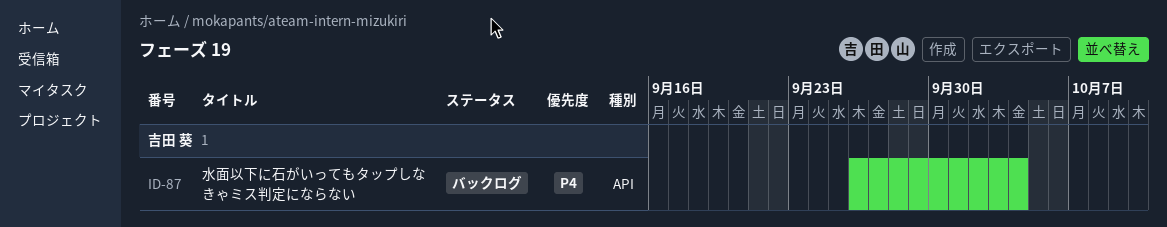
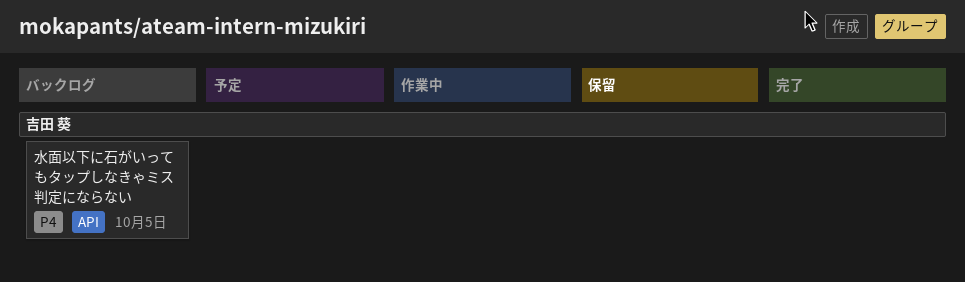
水面以下に石がいってもタップしなきゃミス判定にならない, due: Oct 4 -> Oct 5

